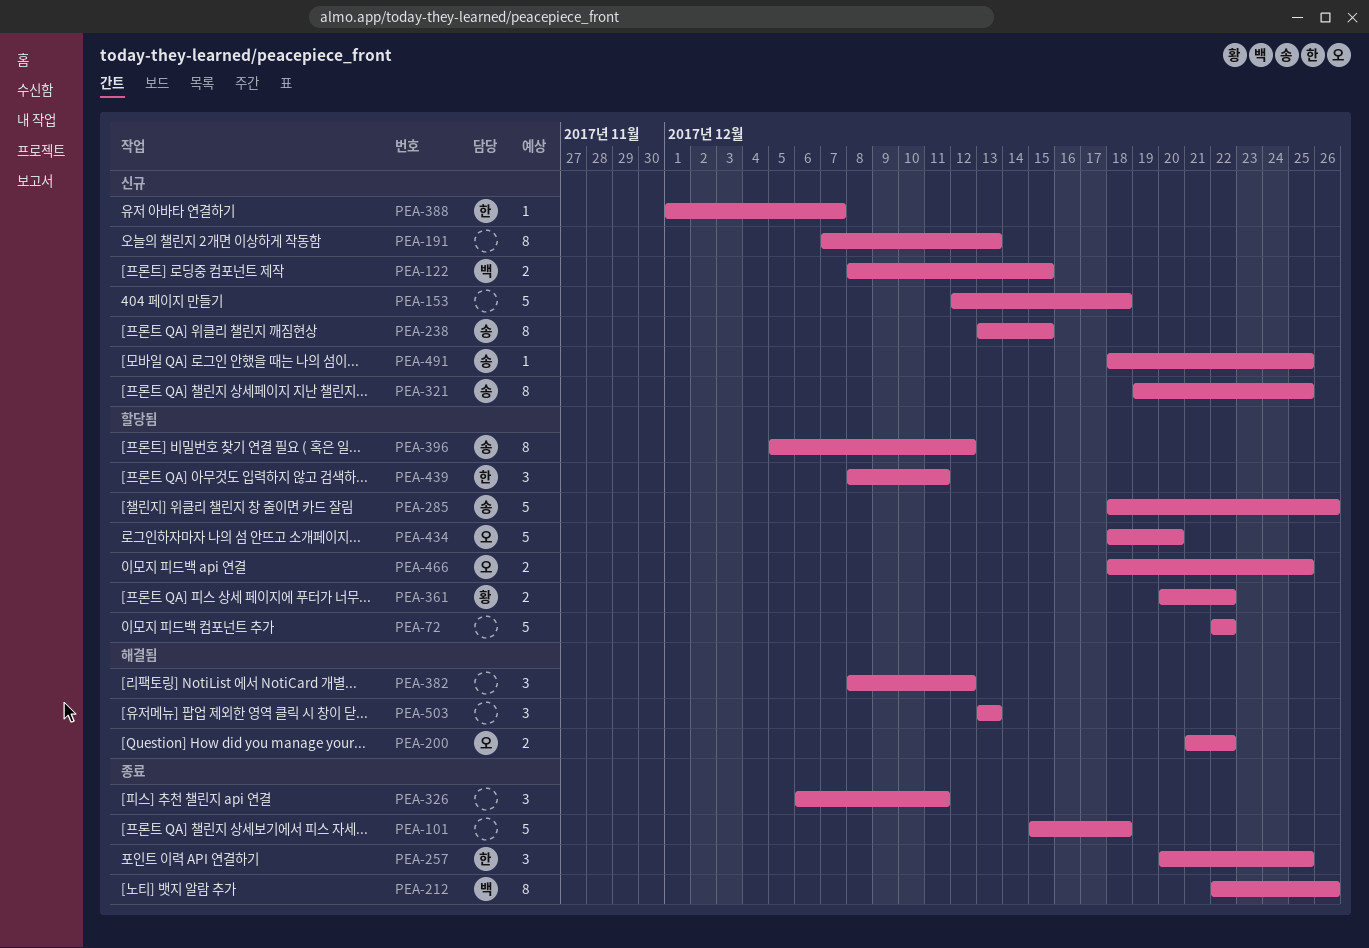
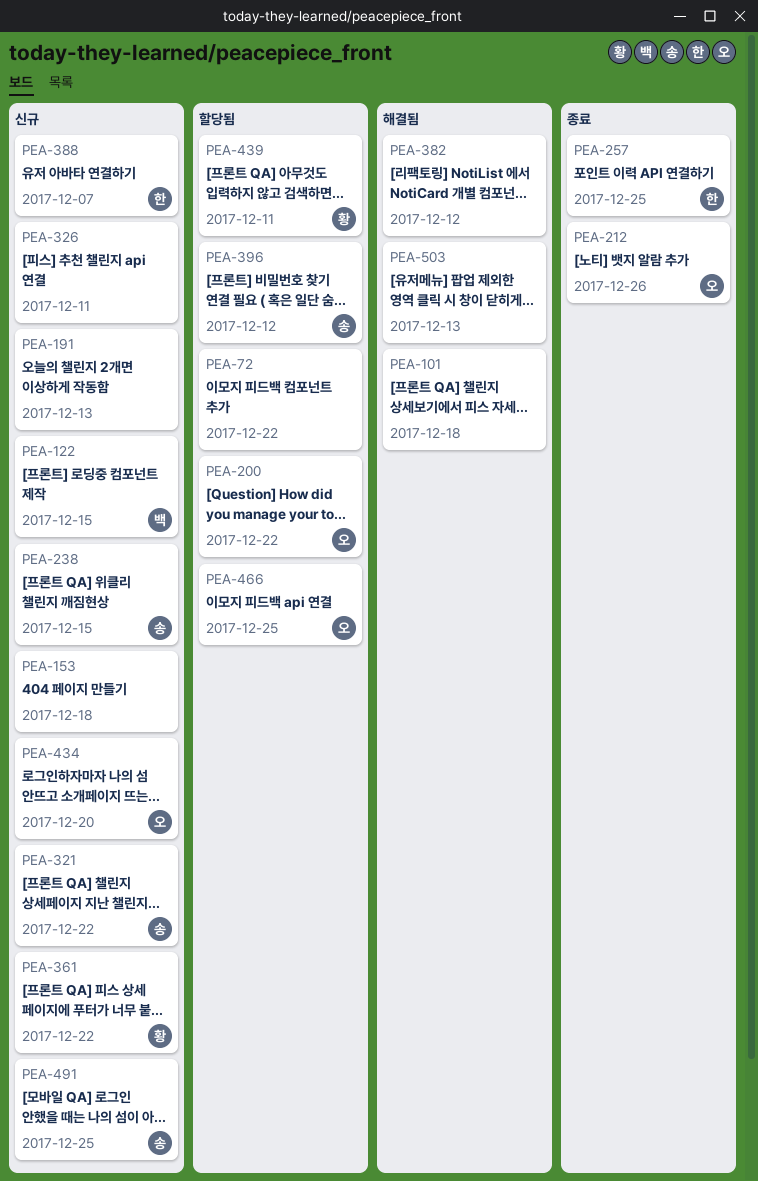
PEA-101, status: 종료 -> 해결됨
PEA-200, status: 해결됨 -> 할당됨
PEA-212, owner: 백 -> 오
PEA-285: present -> none
PEA-321, due: Dec 25 -> Dec 22
PEA-326, status: 종료 -> 신규
PEA-361, status: 할당됨 -> 신규
PEA-434, status: 할당됨 -> 신규
PEA-439, owner: 한 -> 황

